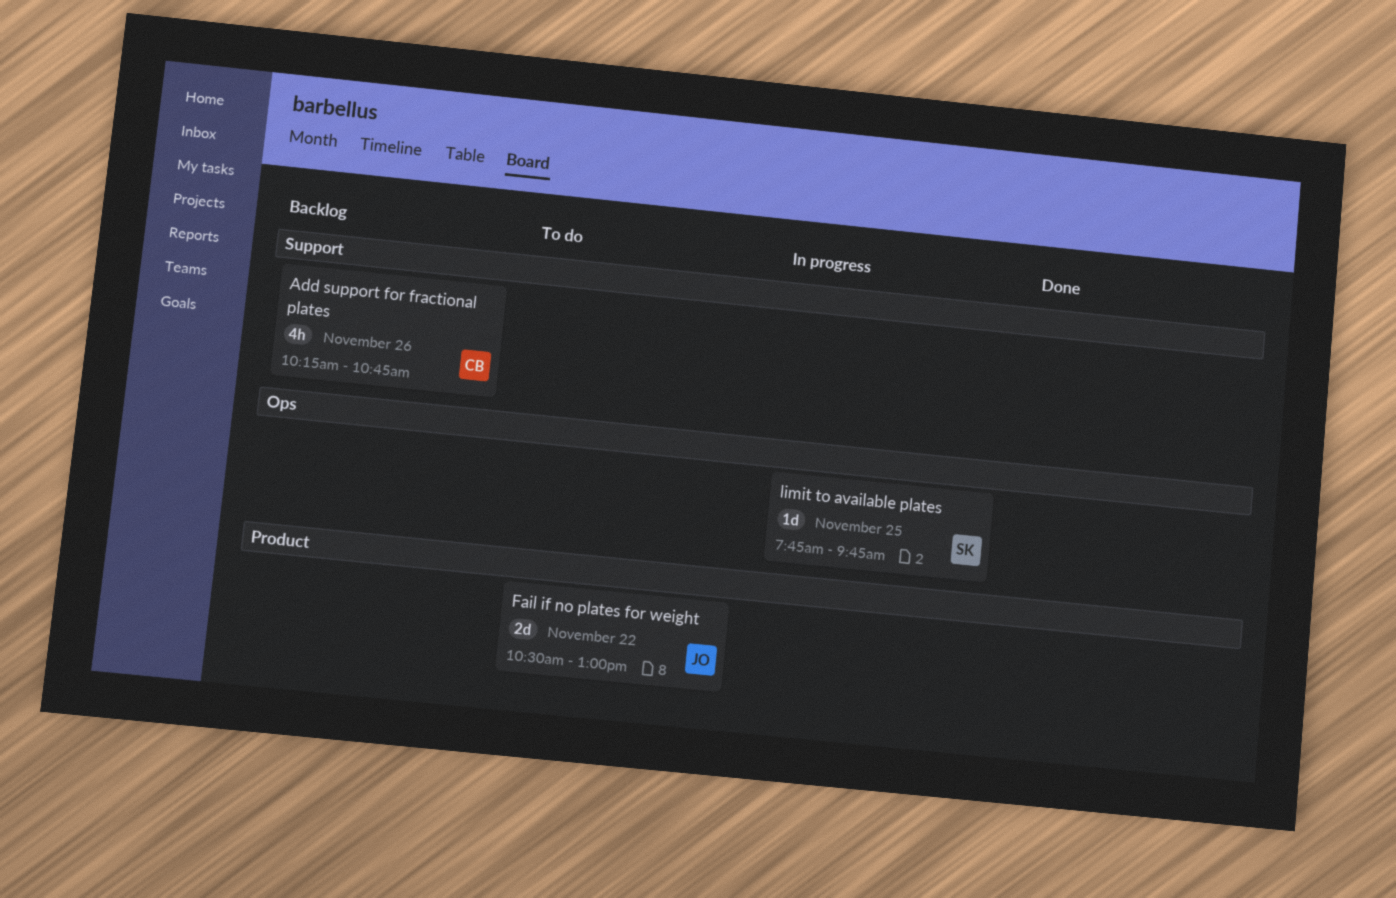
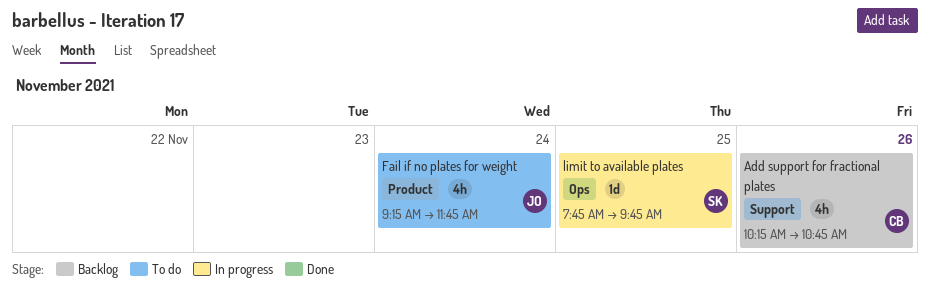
Fail if no plates for weight, estimate: 2d -> 4h
Fail if no plates for weight, day: Nov 22 -> Nov 24
Fail if no plates for weight, begins: 10:30 -> 09:15
Fail if no plates for weight, ends: 13:00 -> 11:45

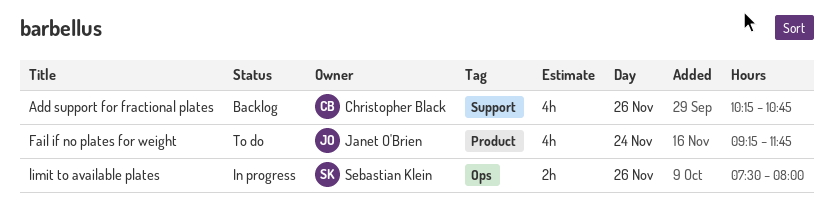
limit to available plates, estimate: 1d -> 2h
limit to available plates, day: Nov 25 -> Nov 26
limit to available plates, begins: 07:45 -> 07:30
limit to available plates, ends: 09:45 -> 08:00

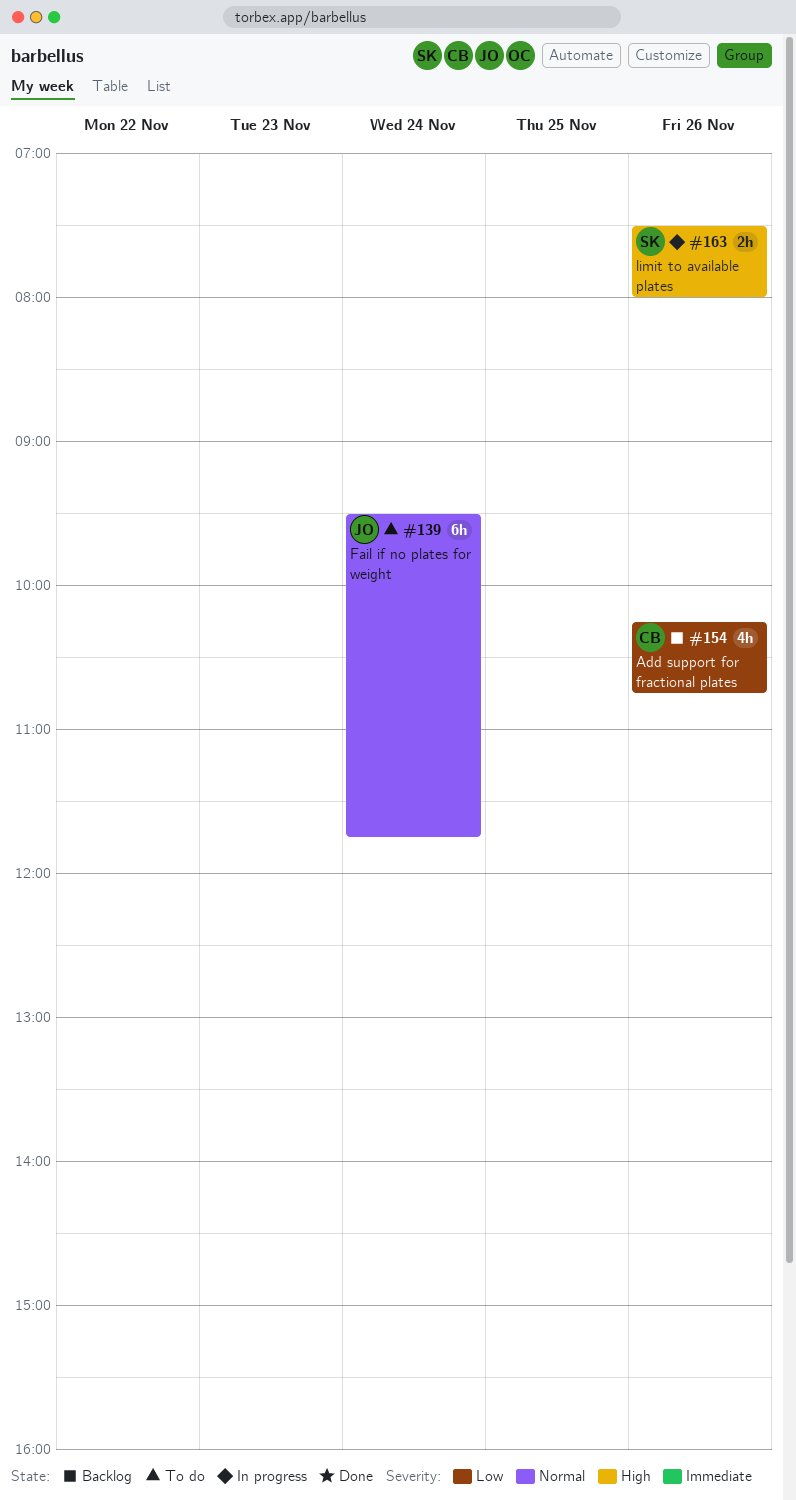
Fail if no plates for weight, estimate: 4h -> 6h
Fail if no plates for weight, begins: 09:15 -> 09:30

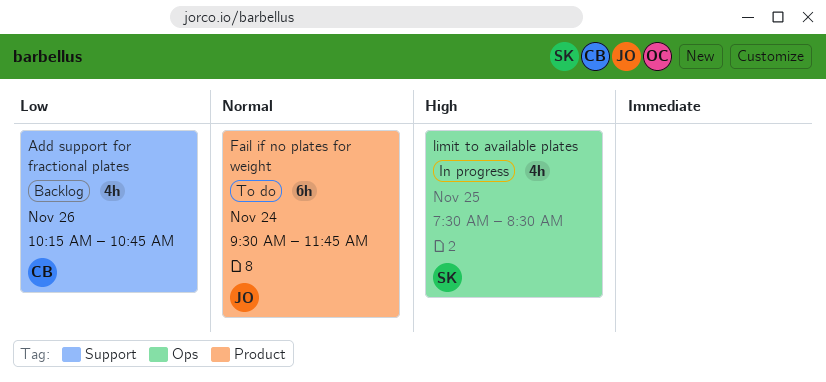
limit to available plates, estimate: 2h -> 4h
limit to available plates, day: Nov 26 -> Nov 25
limit to available plates, ends: 08:00 -> 08:30

